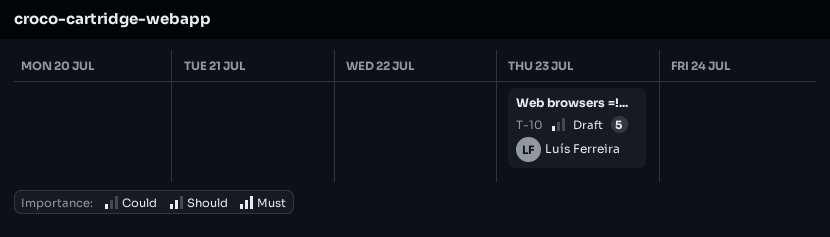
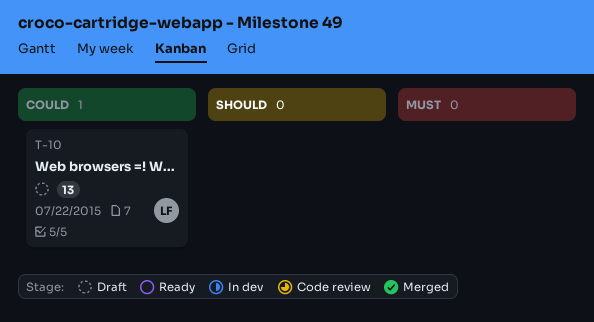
T-10, estimate: 5 -> 13
T-10, due: Jul 23 -> Jul 22

